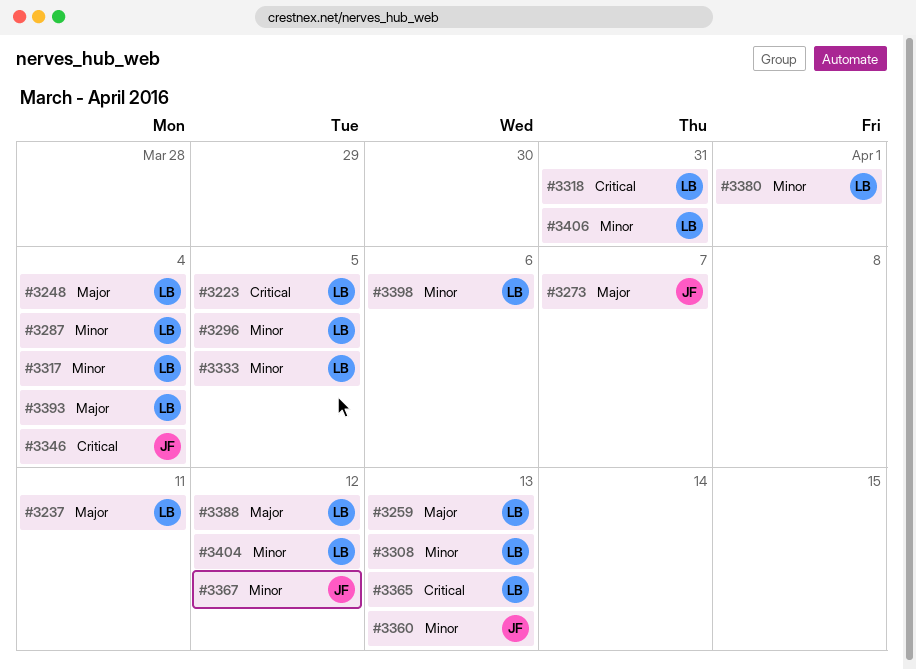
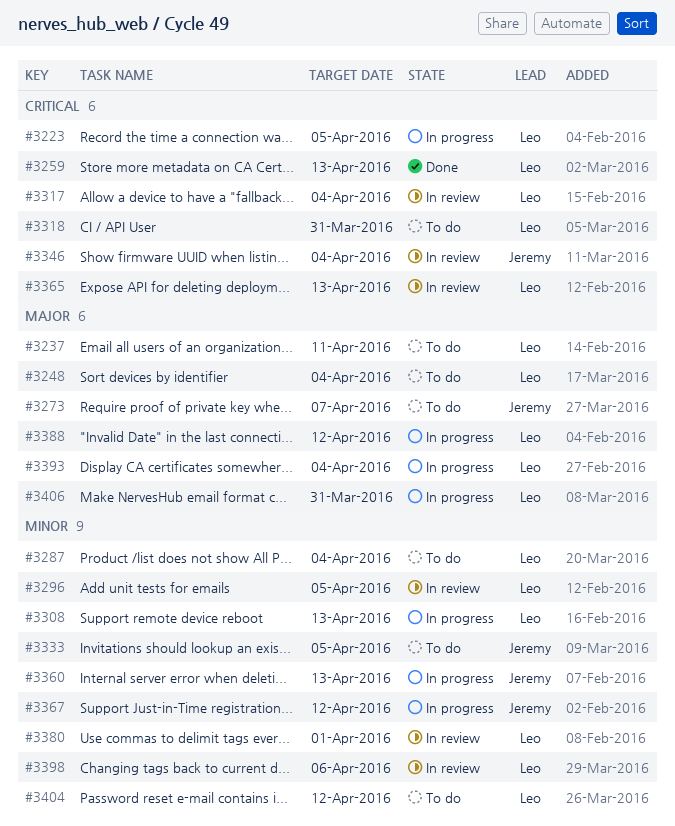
#3259, priority: Major -> Critical
#3317, priority: Minor -> Critical
#3333, owner: Leo -> Jeremy
#3406, priority: Minor -> Major

